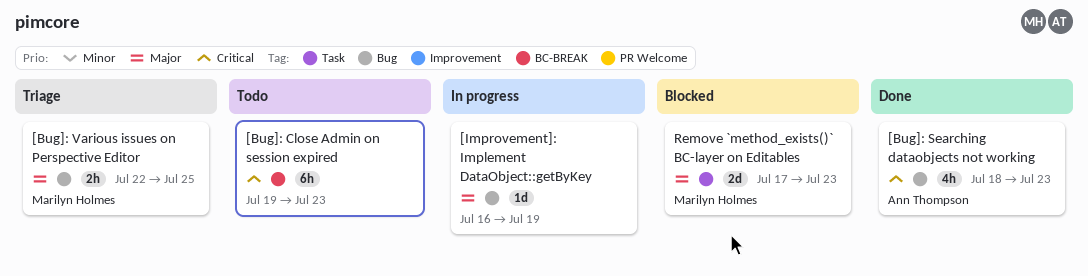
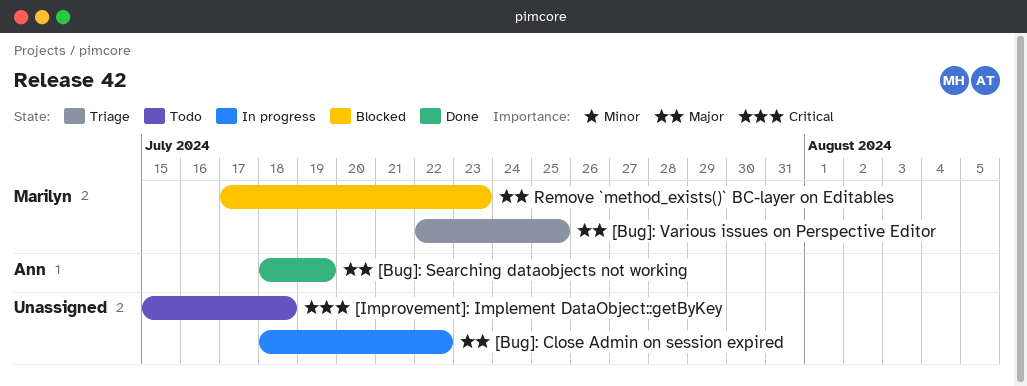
[Bug]: Close Admin on session expired, status: Todo -> In progress
[Bug]: Close Admin on session expired, priority: Critical -> Major
[Bug]: Close Admin on session expired, start: Jul 19 -> Jul 18
[Bug]: Close Admin on session expired, due: Jul 23 -> Jul 22
[Bug]: Searching dataobjects not working, priority: Critical -> Major
[Bug]: Searching dataobjects not working, due: Jul 23 -> Jul 19
[Improvement]: Implement DataObject::getByKey, status: In progress -> Todo
[Improvement]: Implement DataObject::getByKey, priority: Major -> Critical
[Improvement]: Implement DataObject::getByKey, start: Jul 16 -> Jul 15
[Improvement]: Implement DataObject::getByKey, due: Jul 19 -> Jul 18

